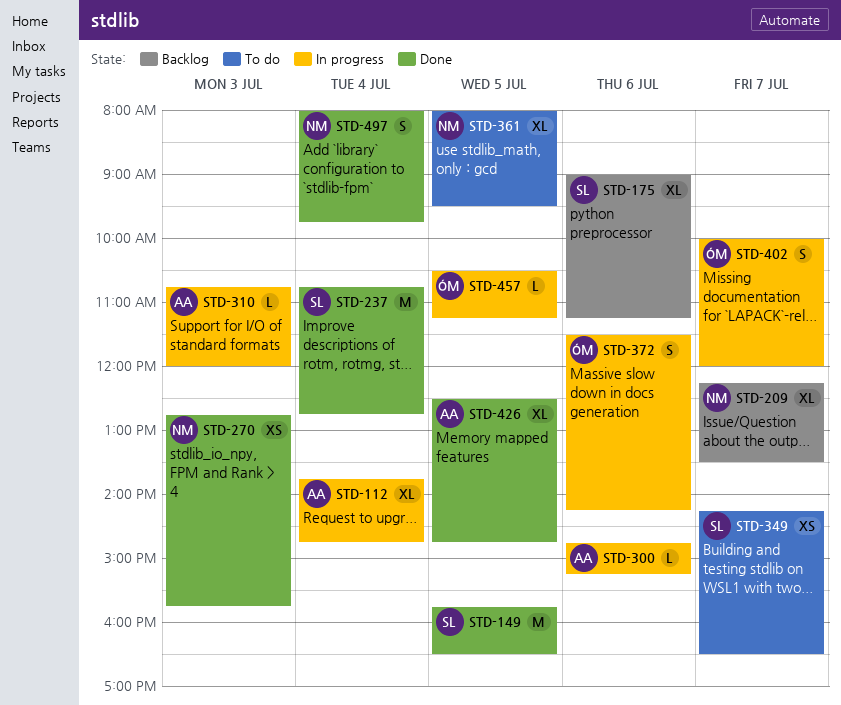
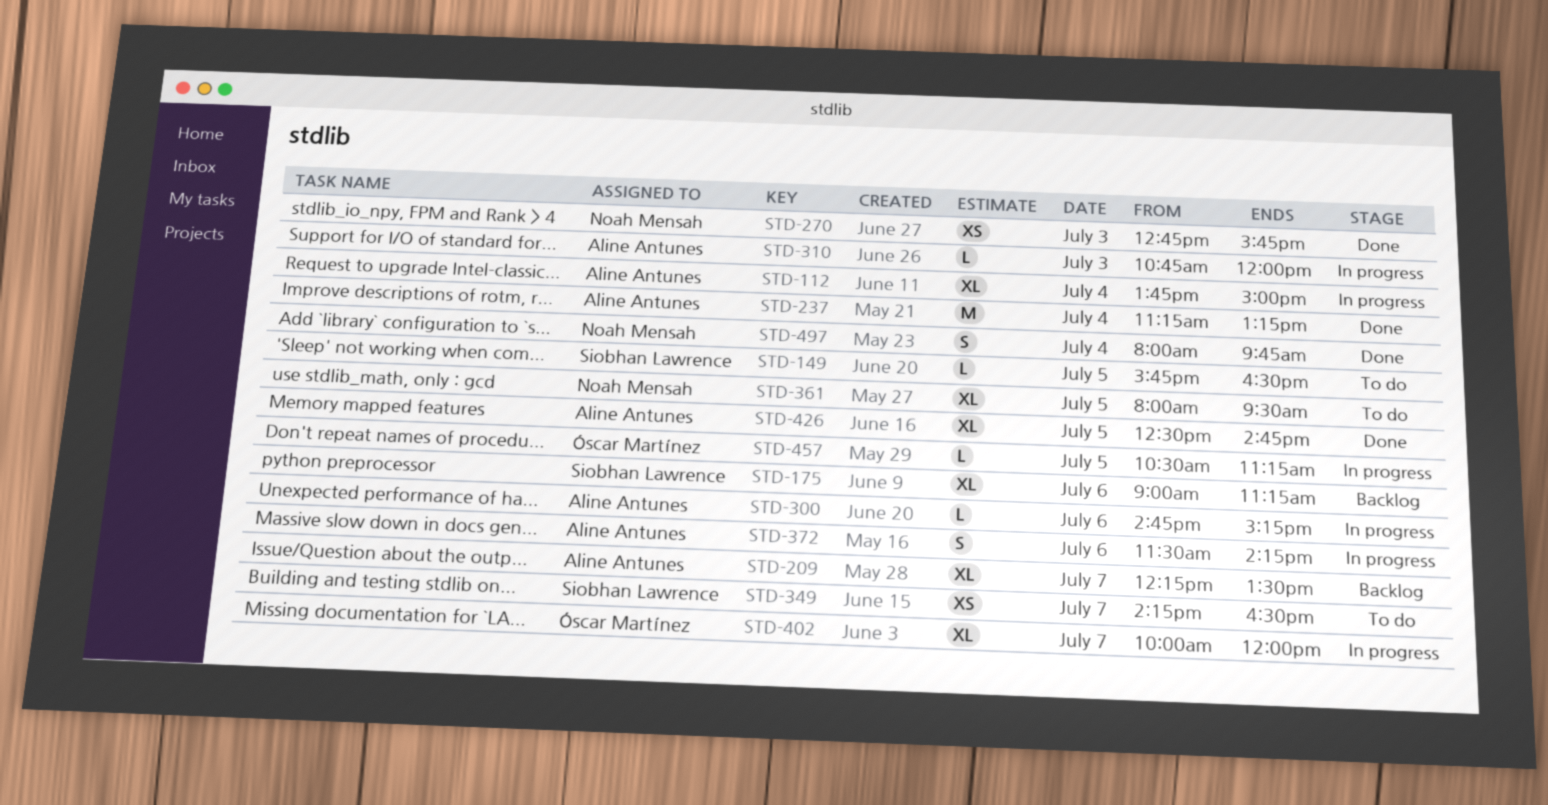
STD-112, ends: 14:45 -> 15:00
STD-149, status: Done -> To do
STD-149, estimate: M -> L
STD-209, owner: Noah Mensah -> Aline Antunes
STD-237, owner: Siobhan Lawrence -> Aline Antunes
STD-237, begins: 10:45 -> 11:15
STD-237, ends: 12:45 -> 13:15
STD-372, owner: Óscar Martínez -> Aline Antunes
STD-402, estimate: S -> XL

